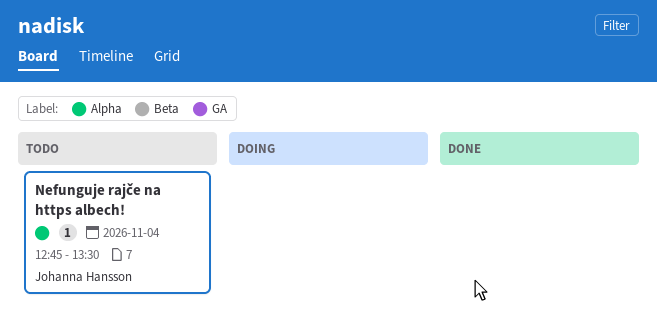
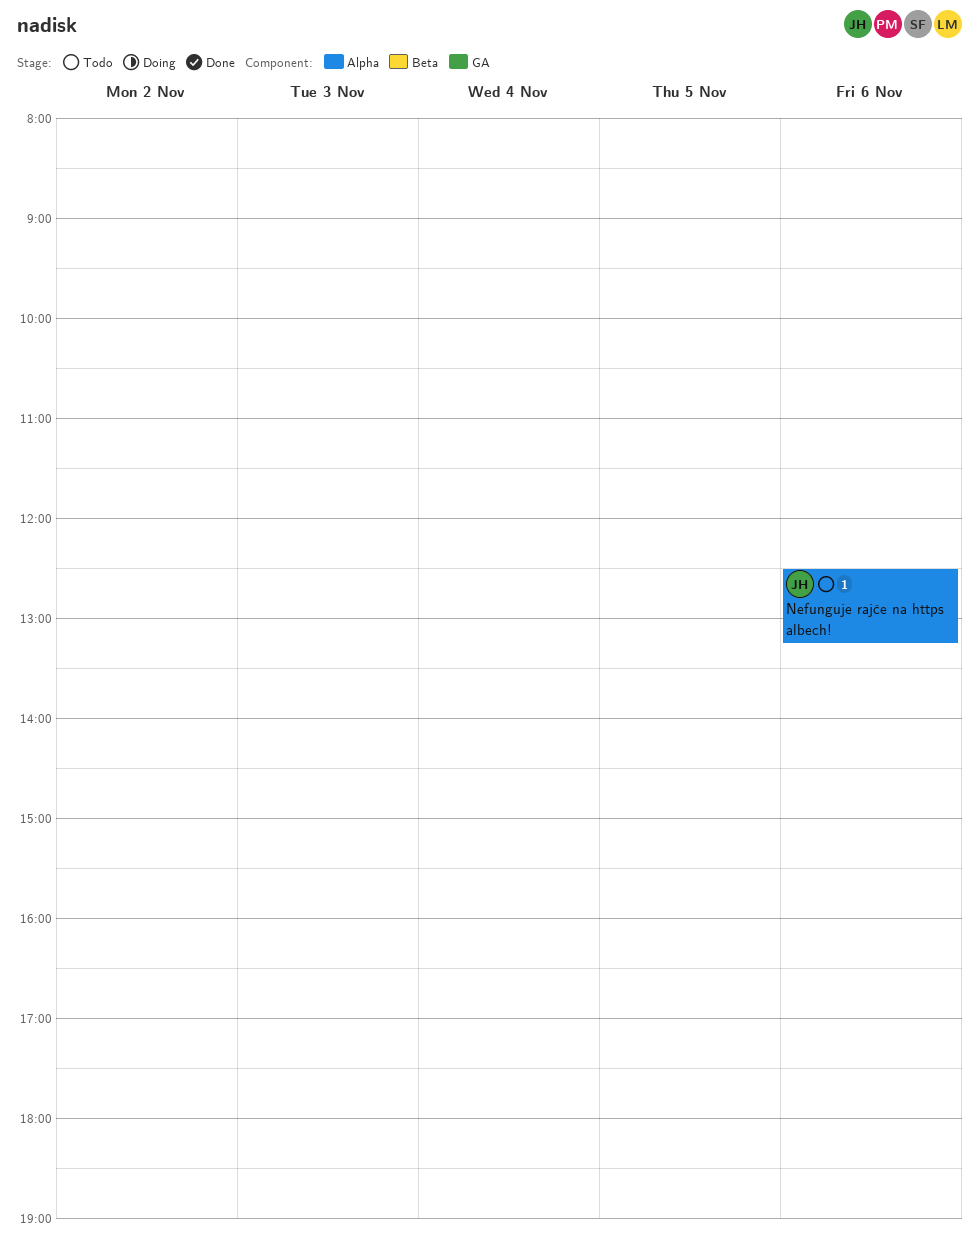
Nefunguje rajče na https albech!, day: Nov 4 -> Nov 6
Nefunguje rajče na https albech!, begins: 12:45 -> 12:30
Nefunguje rajče na https albech!, ends: 13:30 -> 13:15

